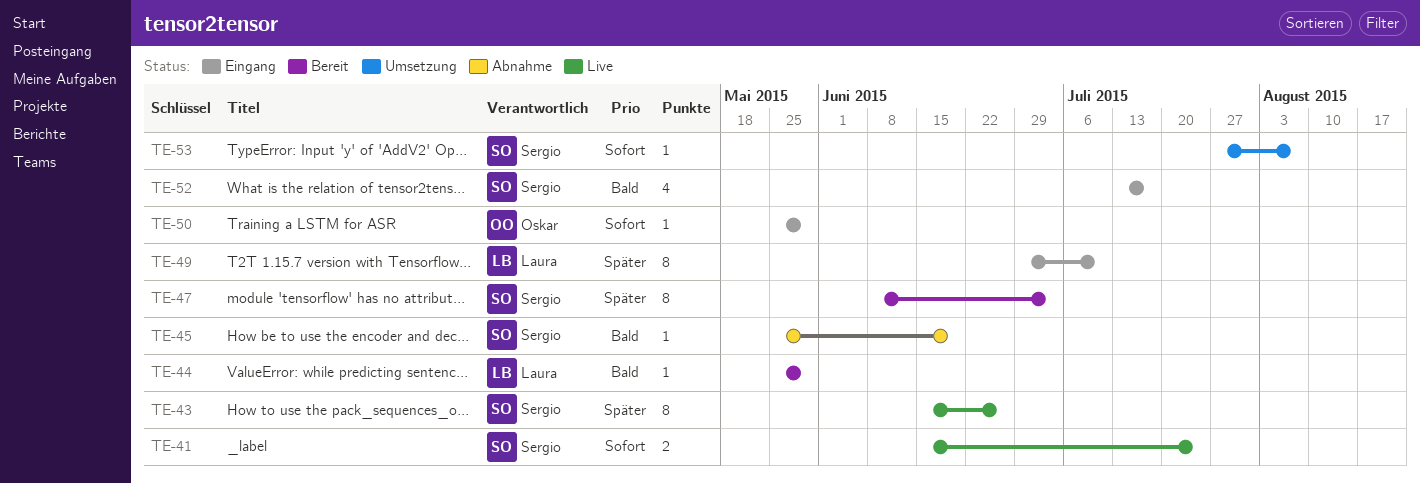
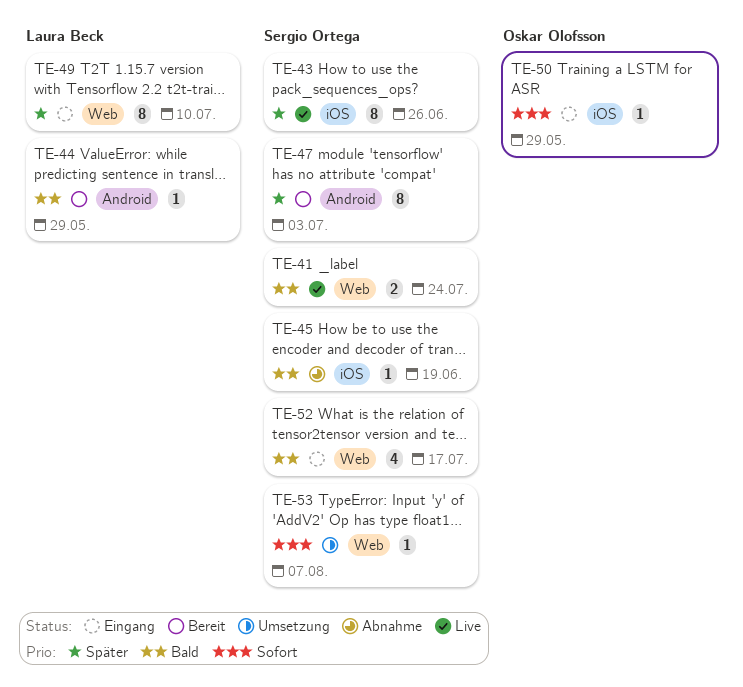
TE-41, priority: Sofort -> Bald

